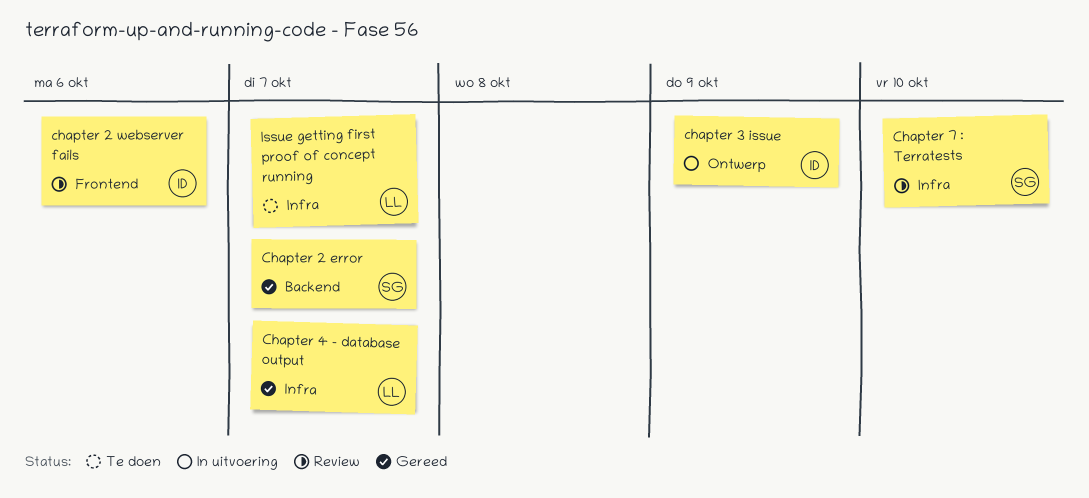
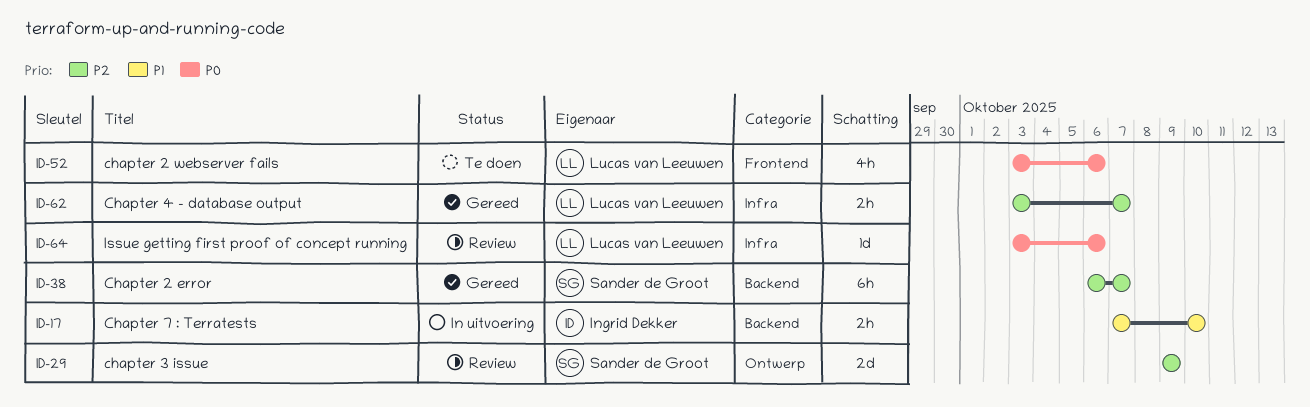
chapter 2 webserver fails, status: Review -> Te doen
chapter 2 webserver fails, owner: Ingrid Dekker -> Lucas van Leeuwen
chapter 3 issue, status: In uitvoering -> Review
chapter 3 issue, owner: Ingrid Dekker -> Sander de Groot
Chapter 7 : Terratests, status: Review -> In uitvoering
Chapter 7 : Terratests, owner: Sander de Groot -> Ingrid Dekker
Chapter 7 : Terratests, label: Infra -> Backend
Issue getting first proof of concept running, status: Te doen -> Review
Issue getting first proof of concept running, due: Oct 7 -> Oct 6

